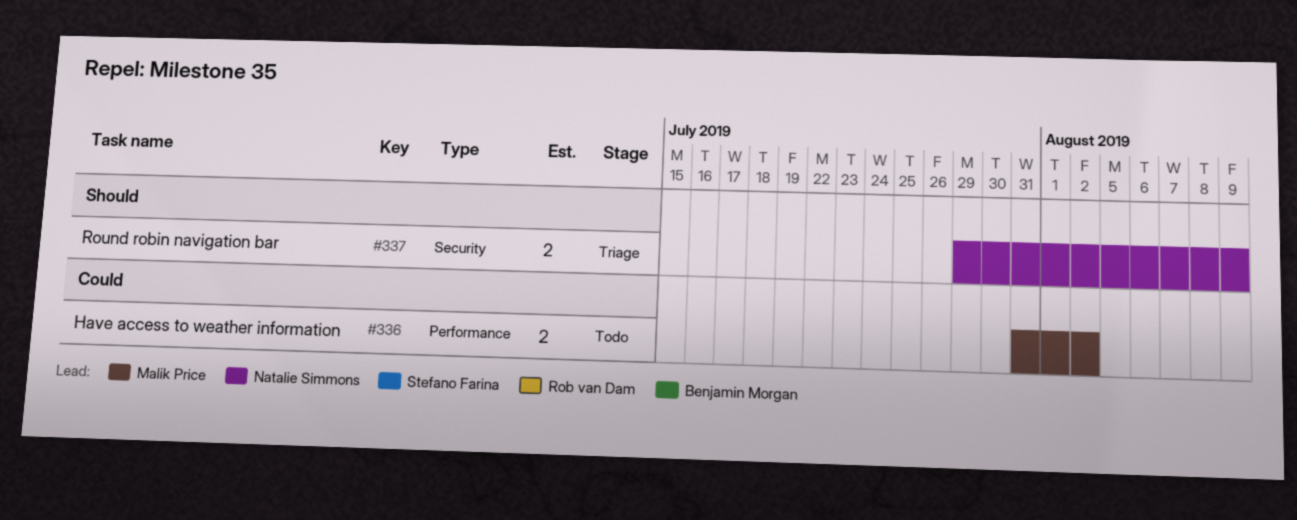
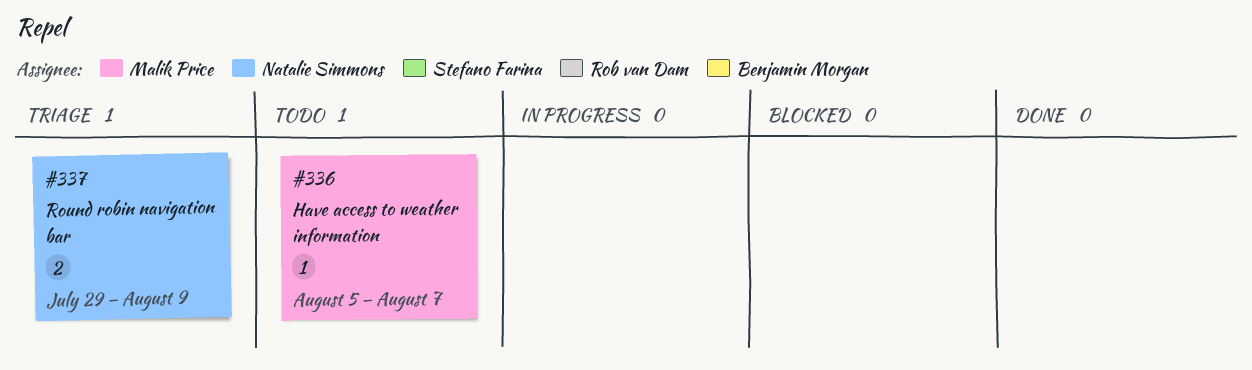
#336, estimate: 2 -> 1
#336, start: Jul 31 -> Aug 5
#336, due: Aug 2 -> Aug 7

